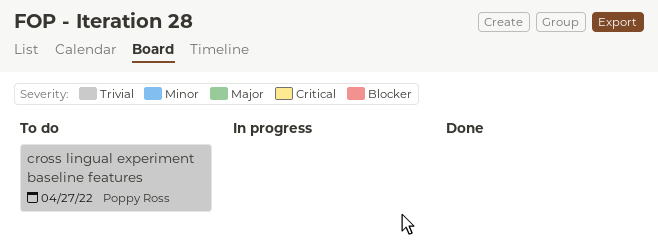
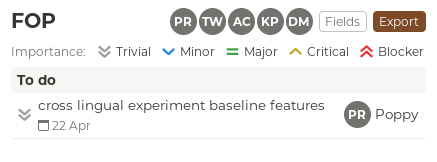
cross lingual experiment baseline features, due: Apr 27 -> Apr 22

